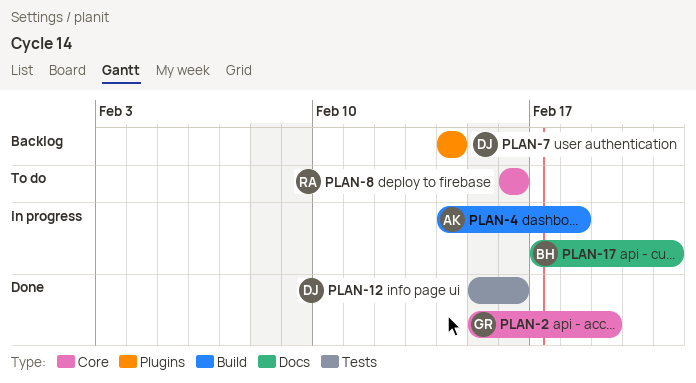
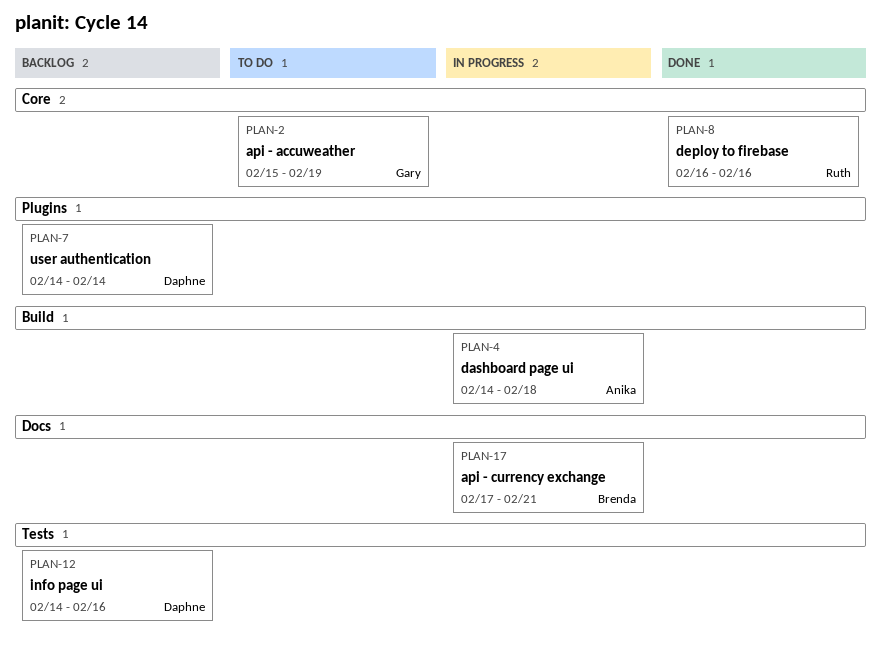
PLAN-2, status: Done -> To do
PLAN-8, status: To do -> Done
PLAN-12, status: Done -> Backlog
PLAN-12, start: Feb 15 -> Feb 14

